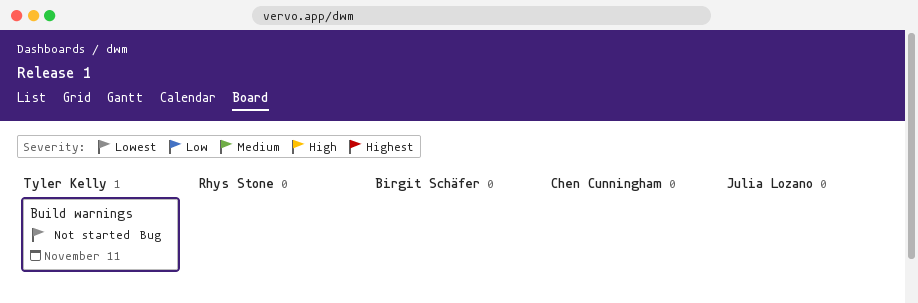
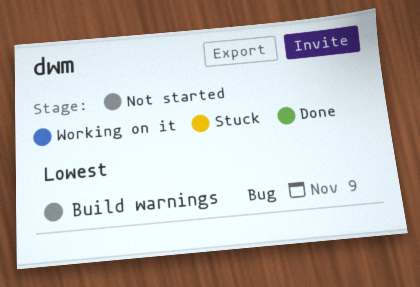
Build warnings, due: Nov 11 -> Nov 9

